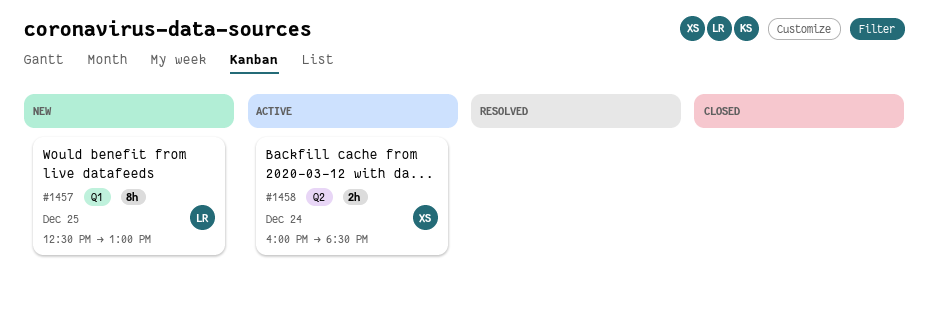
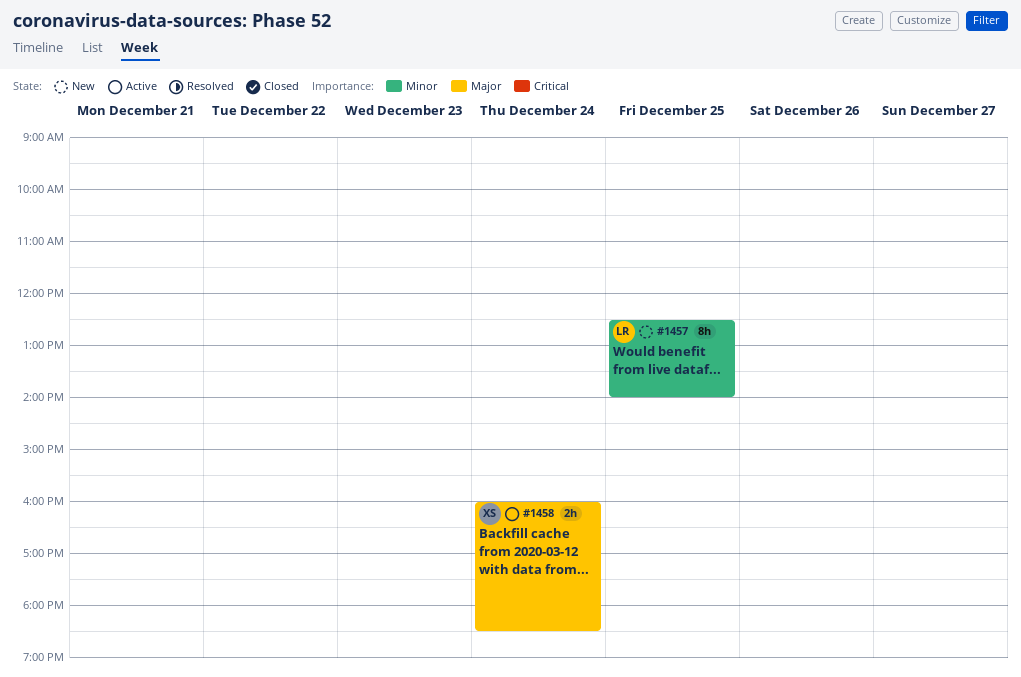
#1457, ends: 13:00 -> 14:00

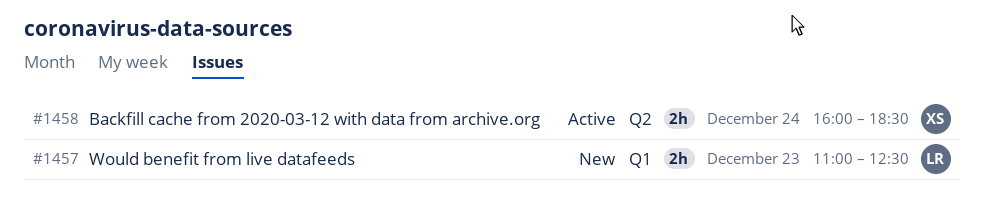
#1457, estimate: 8h -> 2h
#1457, day: Dec 25 -> Dec 23
#1457, begins: 12:30 -> 11:00
#1457, ends: 14:00 -> 12:30

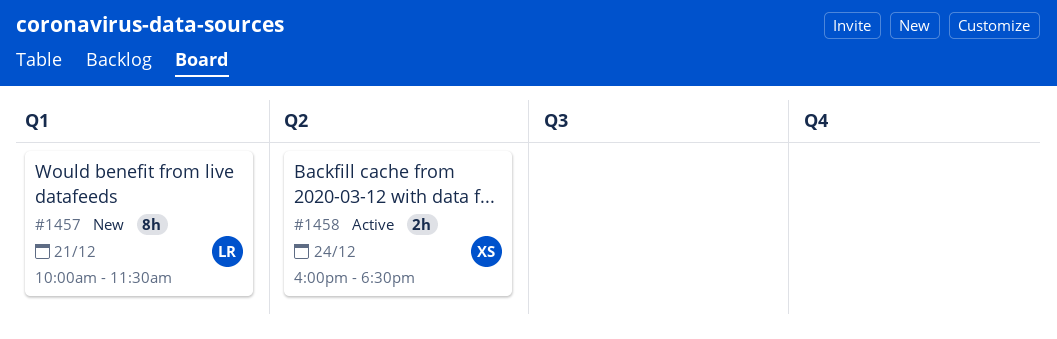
#1457, estimate: 2h -> 8h
#1457, day: Dec 23 -> Dec 21
#1457, begins: 11:00 -> 10:00
#1457, ends: 12:30 -> 11:30

